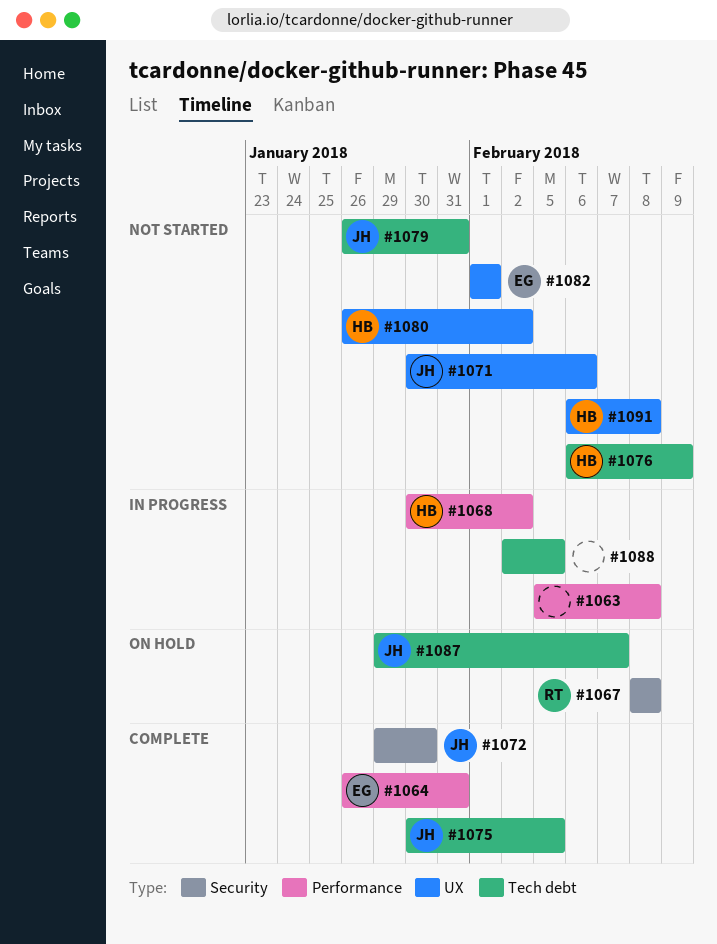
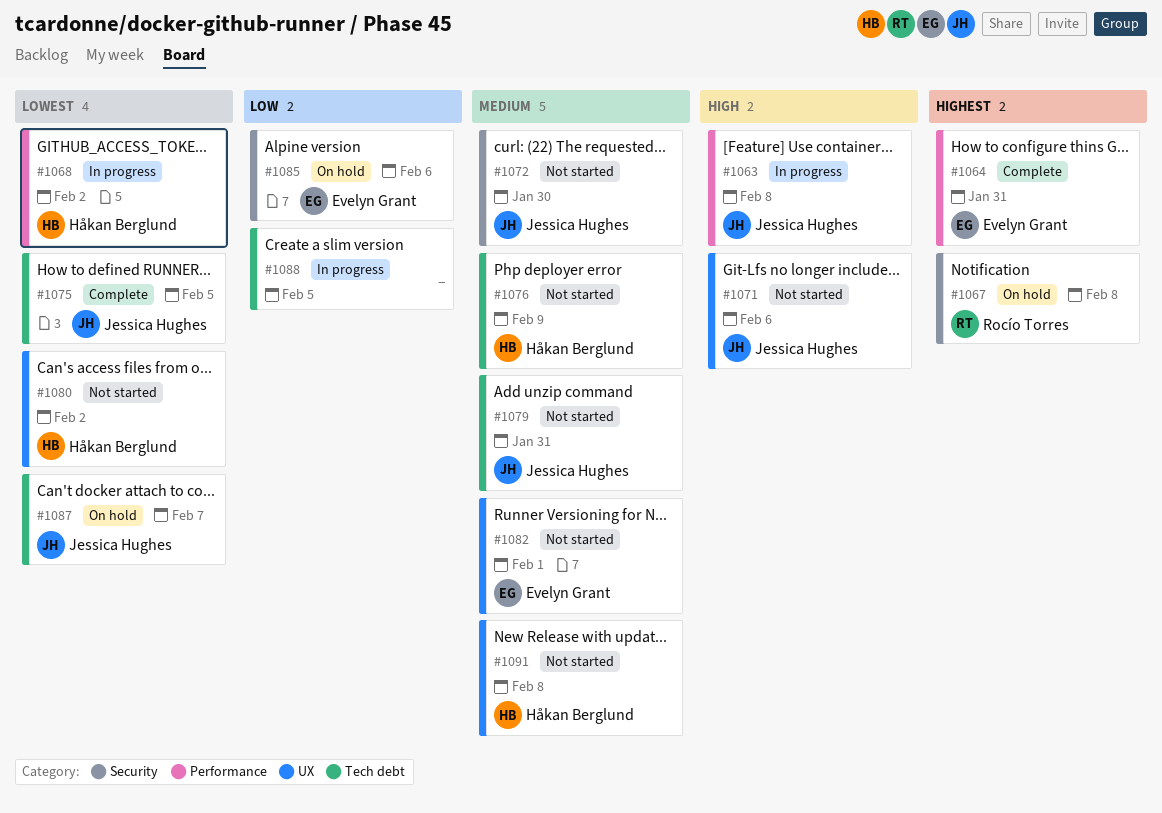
#1063, owner: none -> Jessica Hughes
#1072, status: Complete -> Not started
#1085: none -> present

